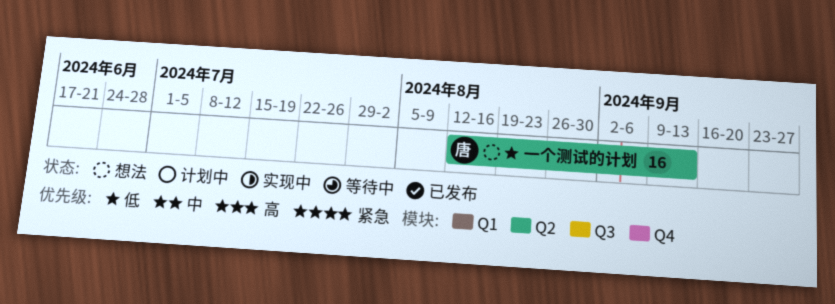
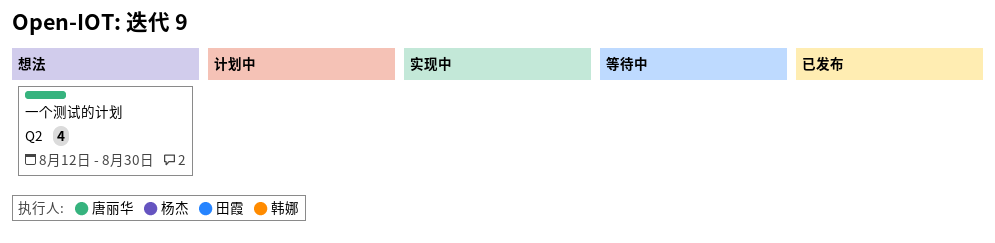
一个测试的计划, estimate: 16 -> 4
一个测试的计划, due: Sep 13 -> Aug 30

